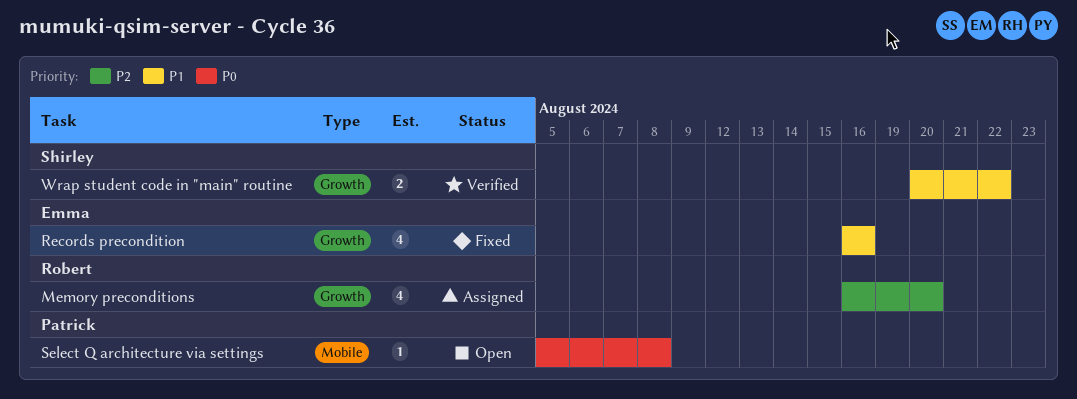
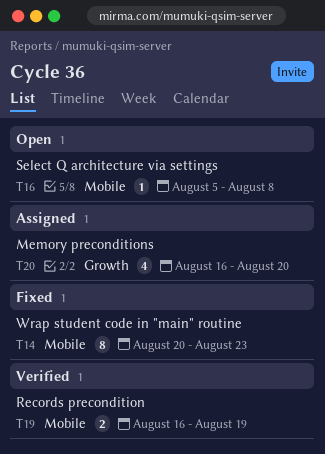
Records precondition, status: Fixed -> Verified
Records precondition, label: Growth -> Mobile
Records precondition, estimate: 4 -> 2
Records precondition, due: Aug 16 -> Aug 19
Wrap student code in "main" routine, status: Verified -> Fixed
Wrap student code in "main" routine, label: Growth -> Mobile
Wrap student code in "main" routine, estimate: 2 -> 8
Wrap student code in "main" routine, due: Aug 22 -> Aug 23

